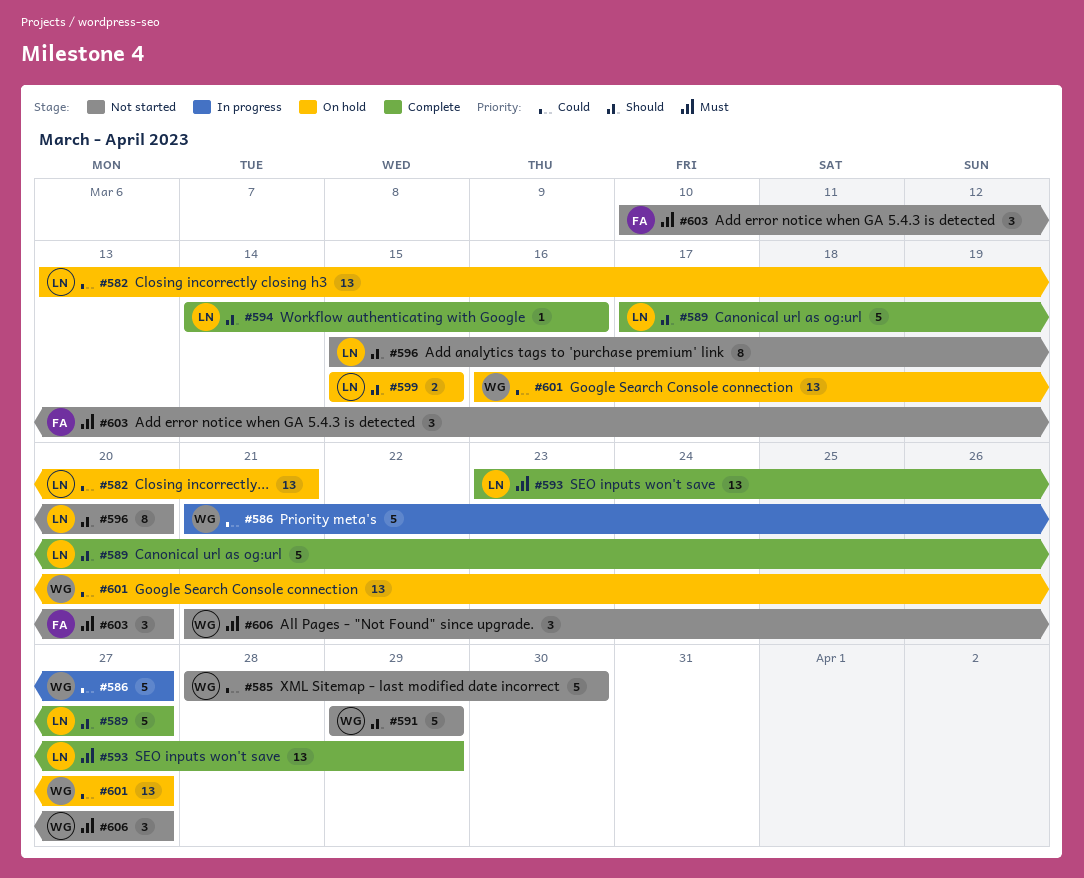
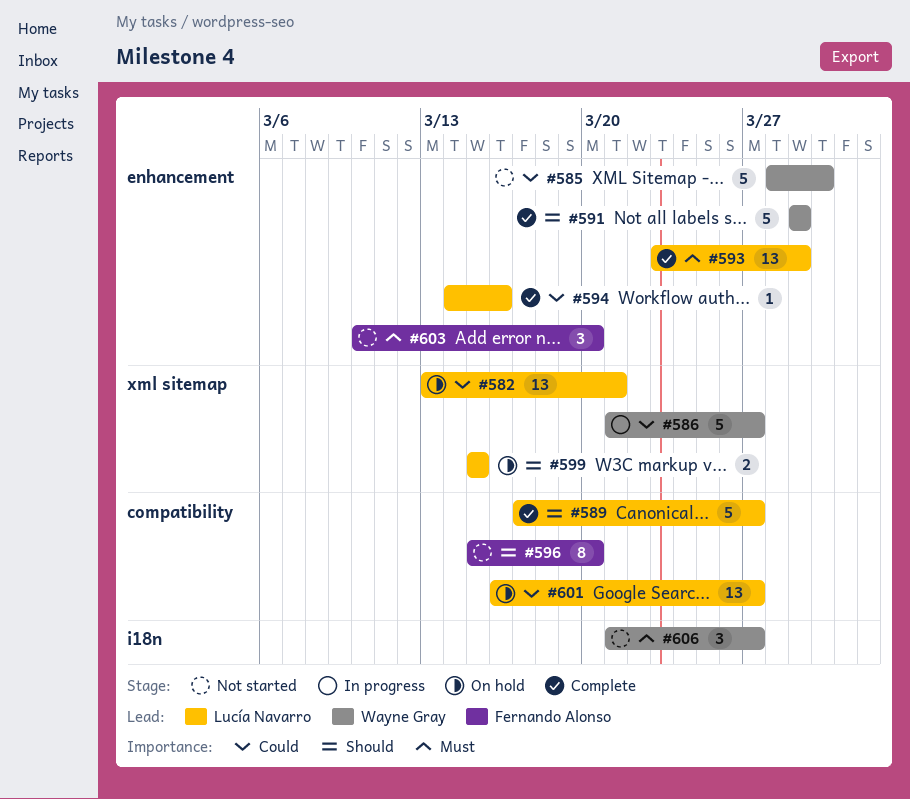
#591, status: Not started -> Complete
#594, priority: Should -> Could
#596, owner: Lucía Navarro -> Fernando Alonso
#601, owner: Wayne Gray -> Lucía Navarro

